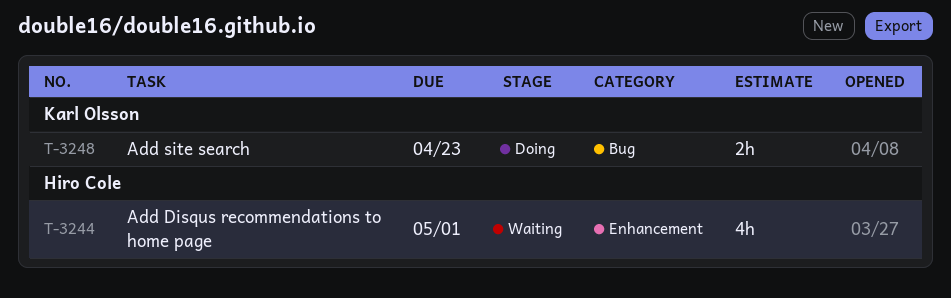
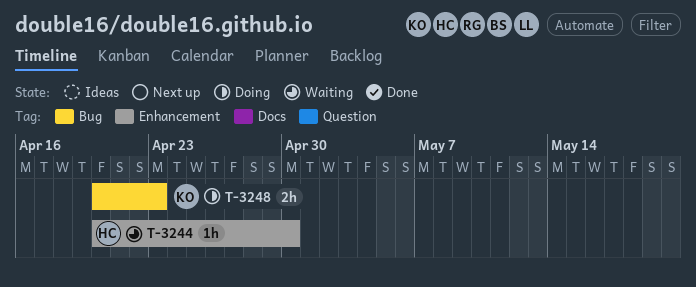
T-3244, estimate: 4h -> 1h
T-3244, due: May 1 -> Apr 30

